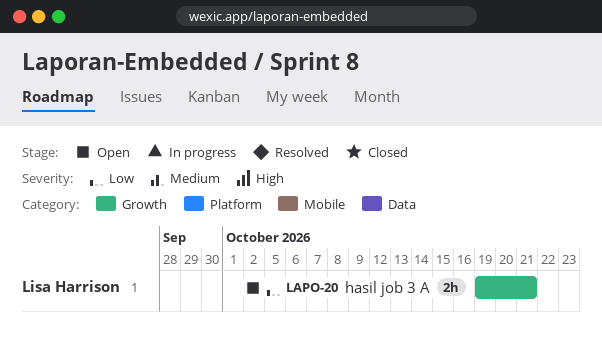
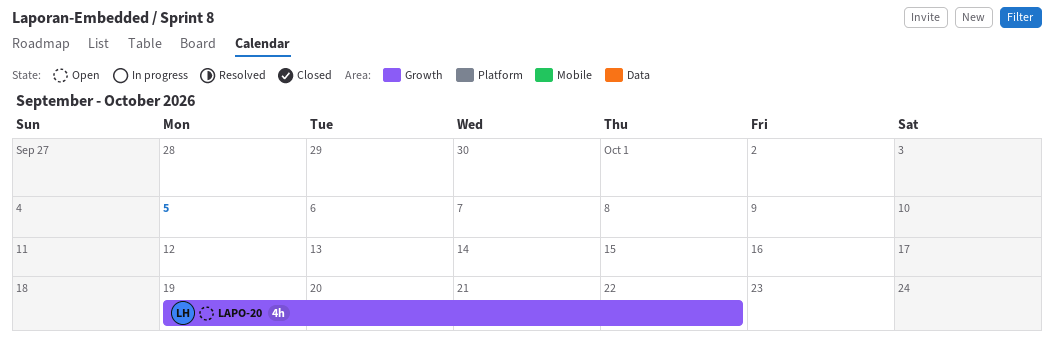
LAPO-20, estimate: 2h -> 4h
LAPO-20, due: Oct 21 -> Oct 22

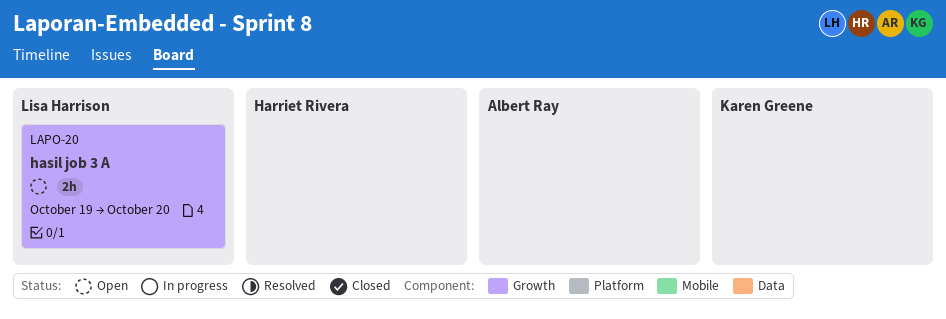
LAPO-20, estimate: 4h -> 2h
LAPO-20, due: Oct 22 -> Oct 20

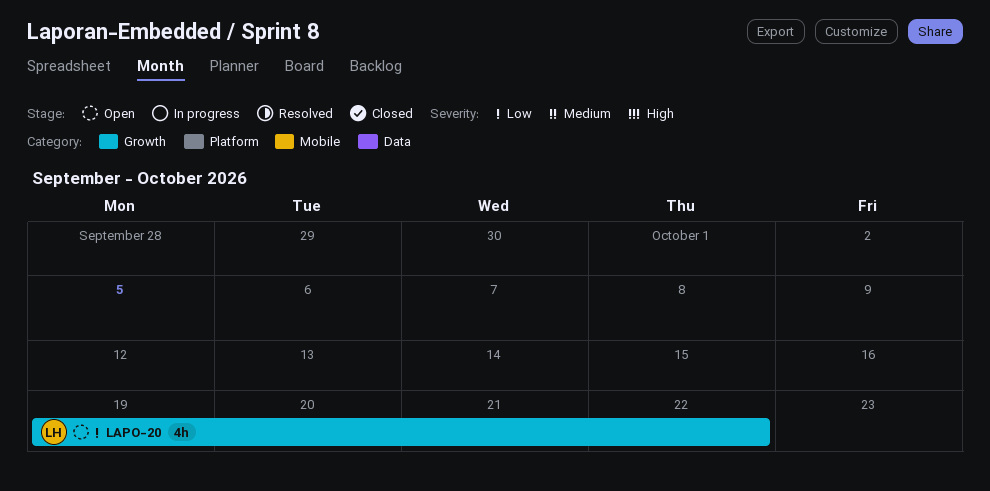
LAPO-20, estimate: 2h -> 4h
LAPO-20, due: Oct 20 -> Oct 22

